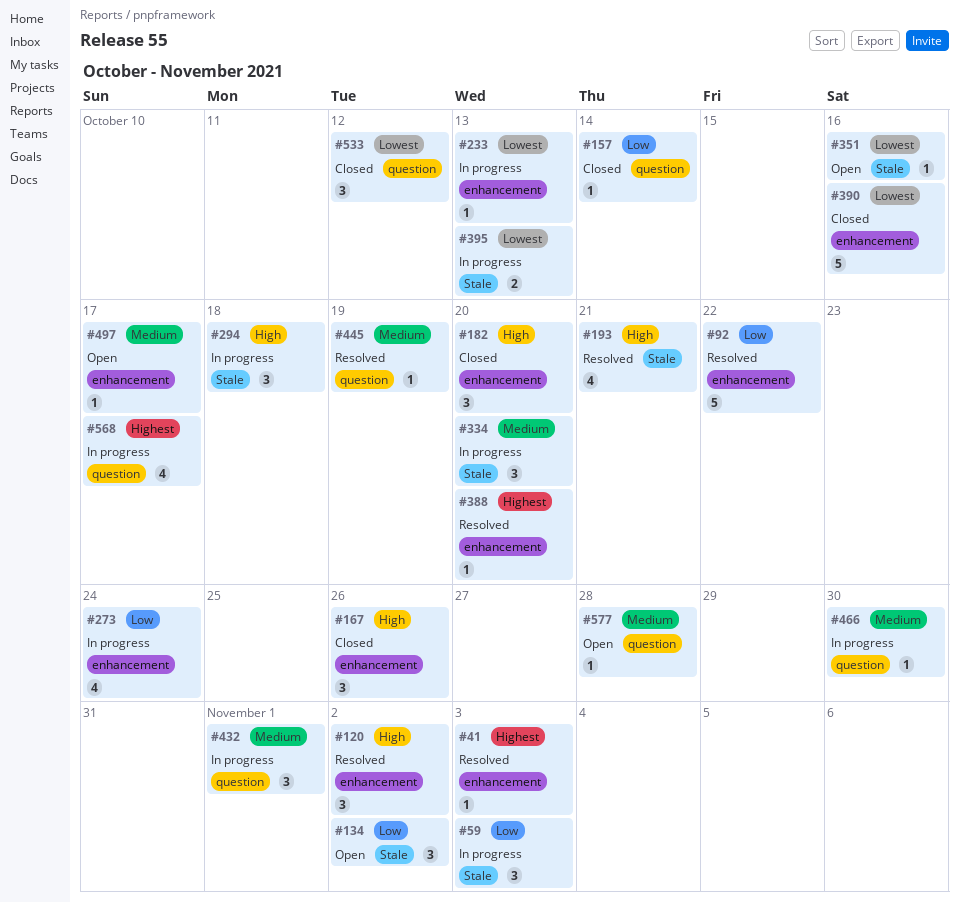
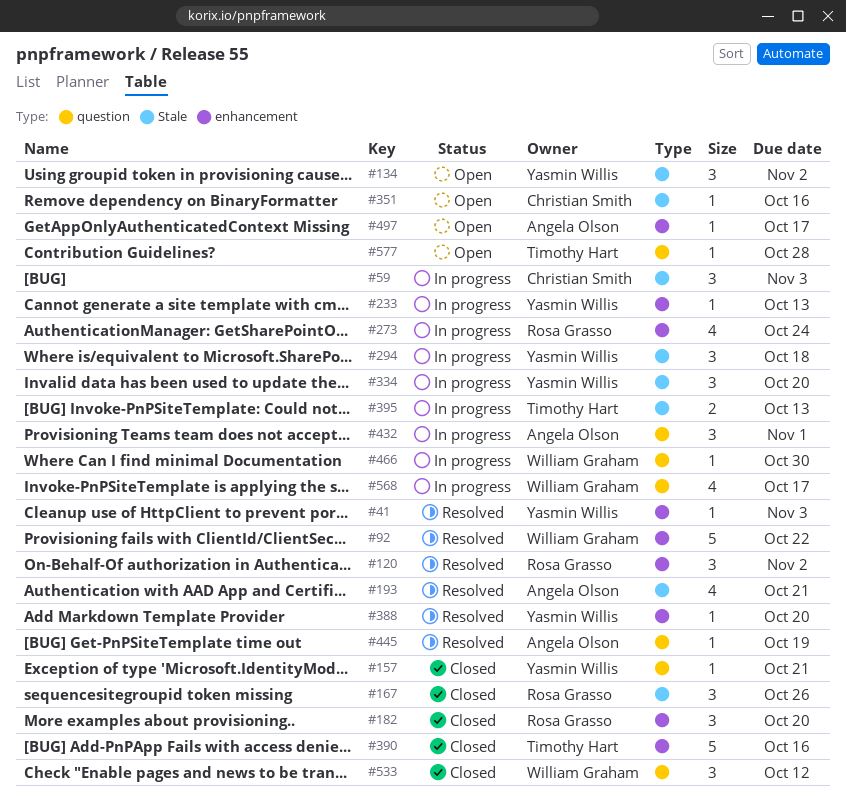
#157, due: Oct 14 -> Oct 21
#167, label: enhancement -> Stale

